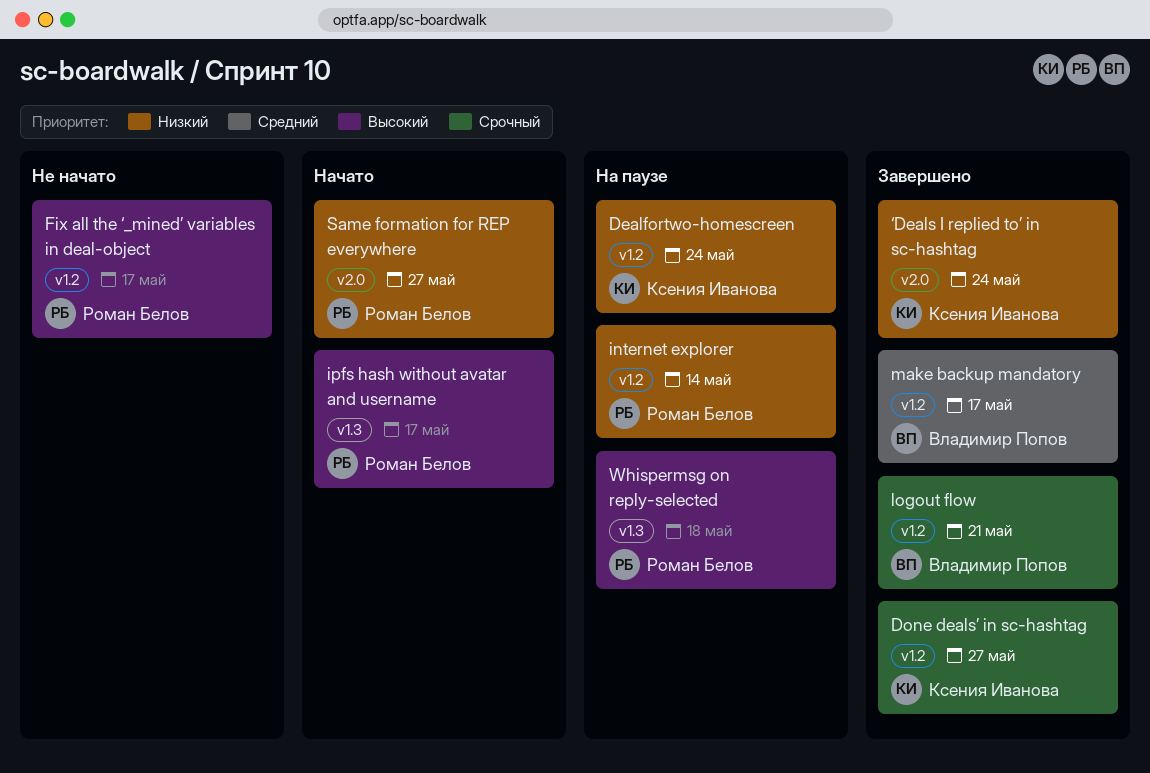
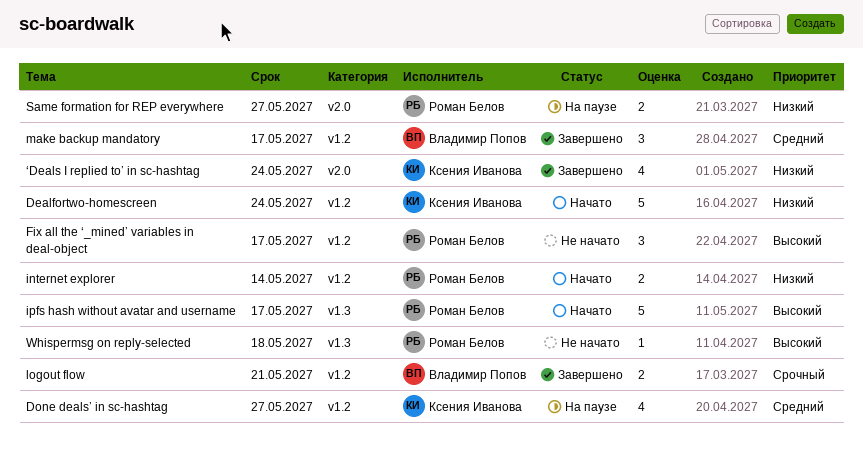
Dealfortwo-homescreen, status: На паузе -> Начато
Done deals’ in sc-hashtag, status: Завершено -> На паузе
Done deals’ in sc-hashtag, priority: Срочный -> Средний
internet explorer, status: На паузе -> Начато
Same formation for REP everywhere, status: Начато -> На паузе
Whispermsg on reply-selected, status: На паузе -> Не начато

